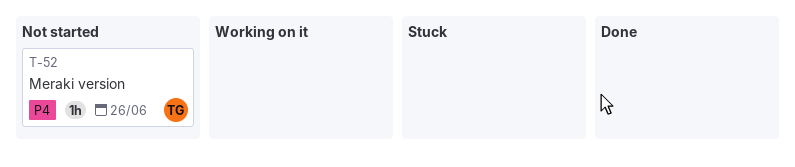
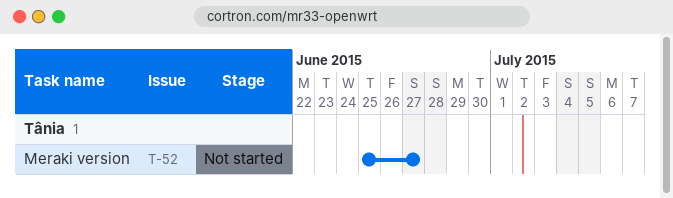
T-52, due: Jun 26 -> Jun 27

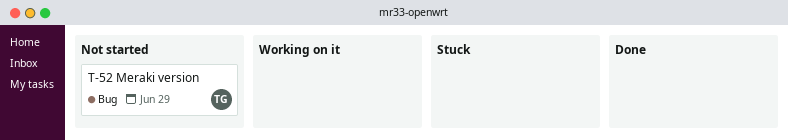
T-52, due: Jun 27 -> Jun 29

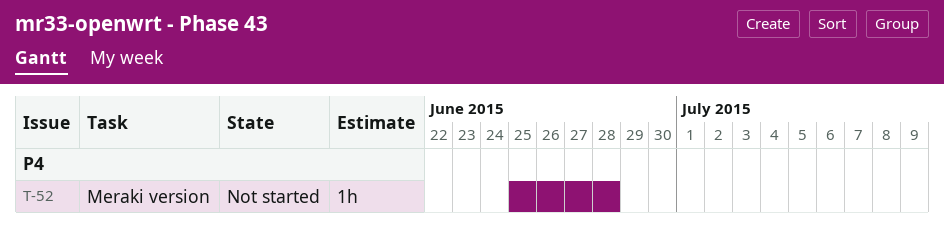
T-52, due: Jun 29 -> Jun 28

